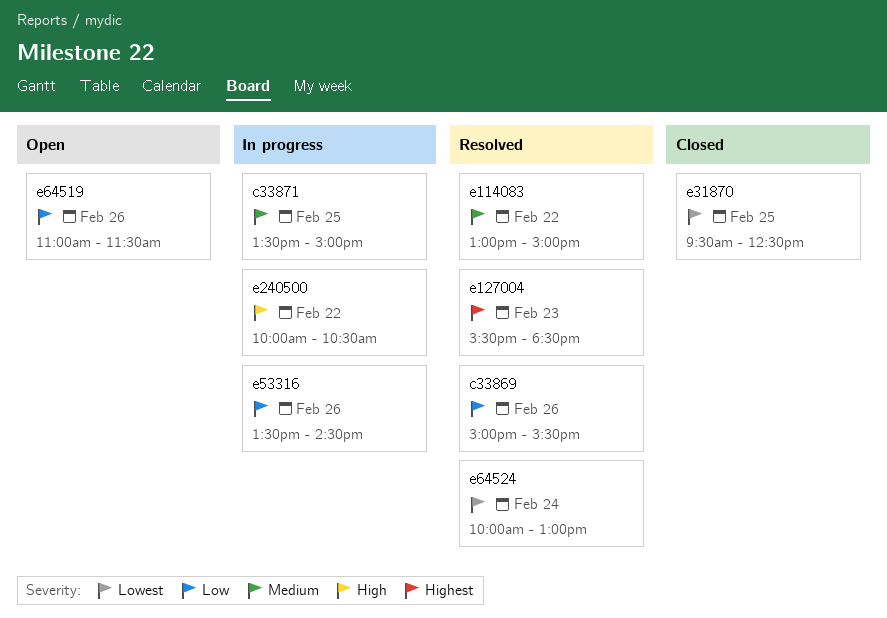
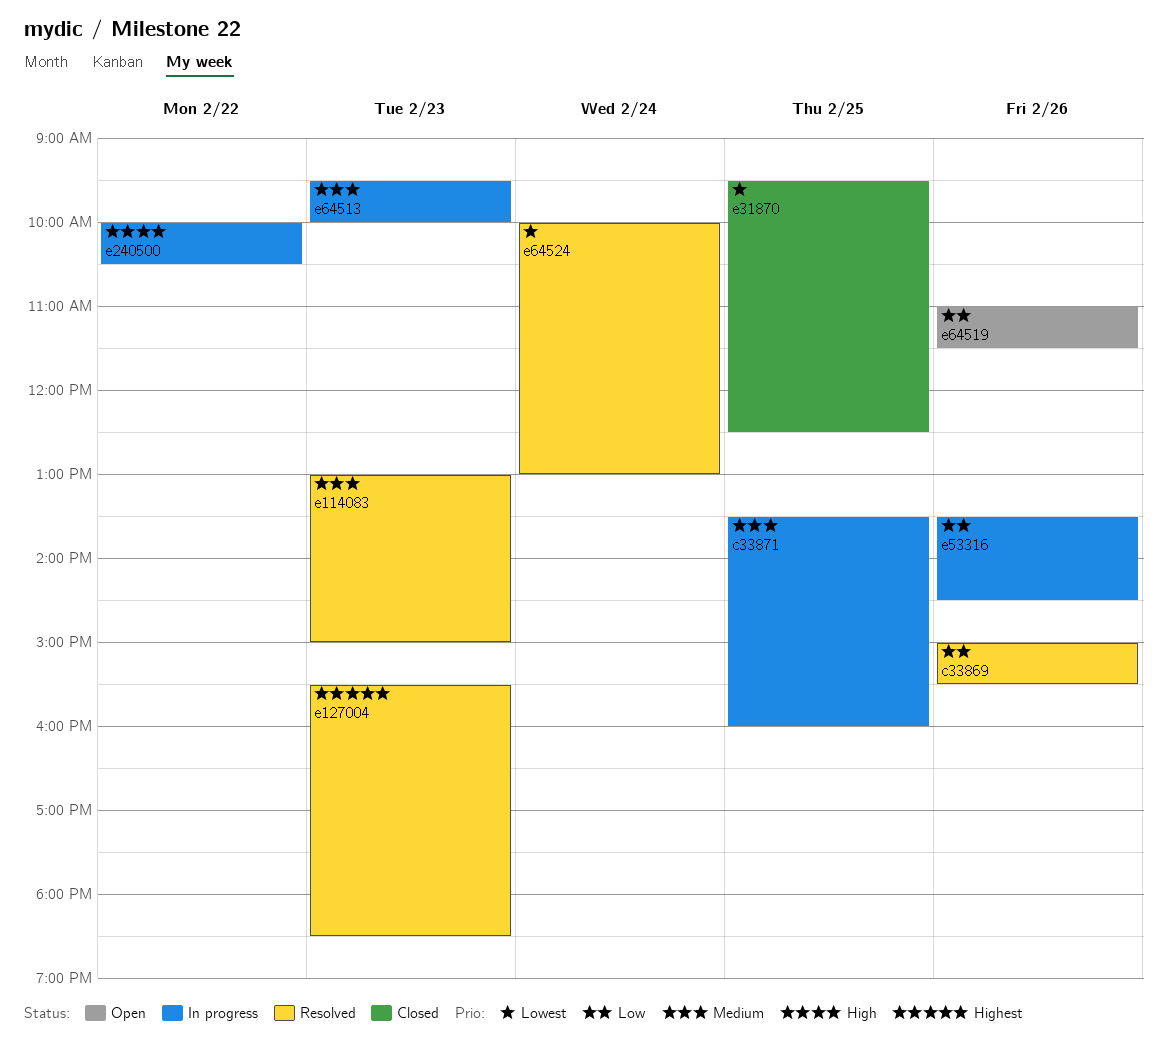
c33871, ends: 15:00 -> 16:00
e114083, day: Feb 22 -> Feb 23
e64513: none -> present

